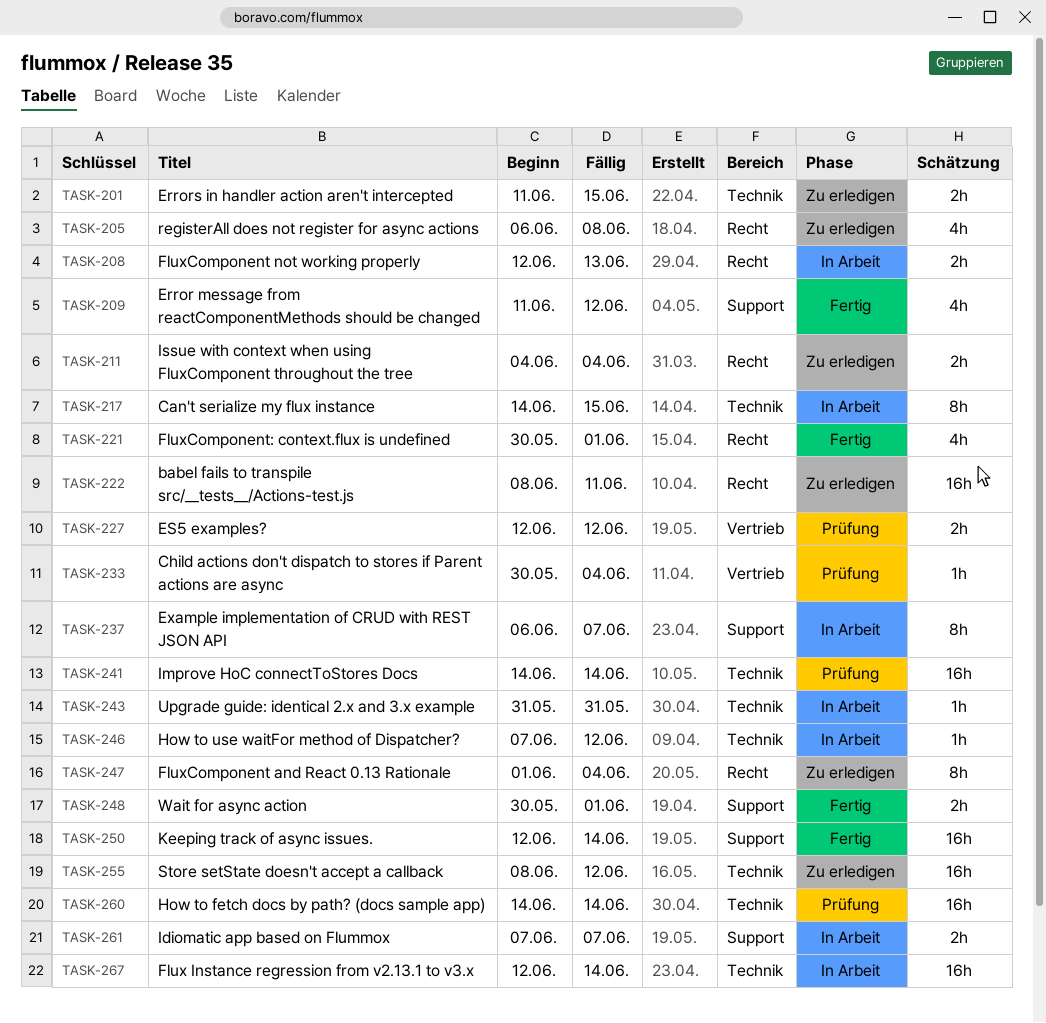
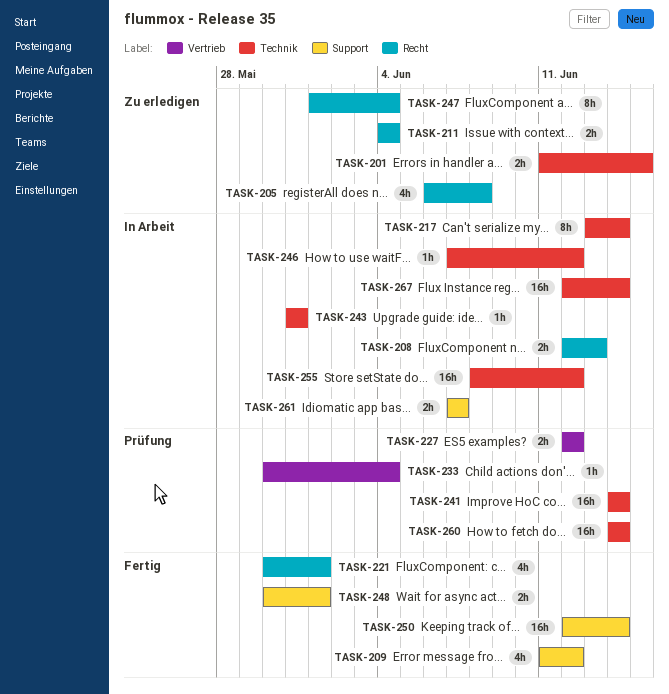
TASK-217, start: Jun 14 -> Jun 13
TASK-217, due: Jun 15 -> Jun 14
TASK-222: present -> none
TASK-237: present -> none
TASK-255, status: Zu erledigen -> In Arbeit

